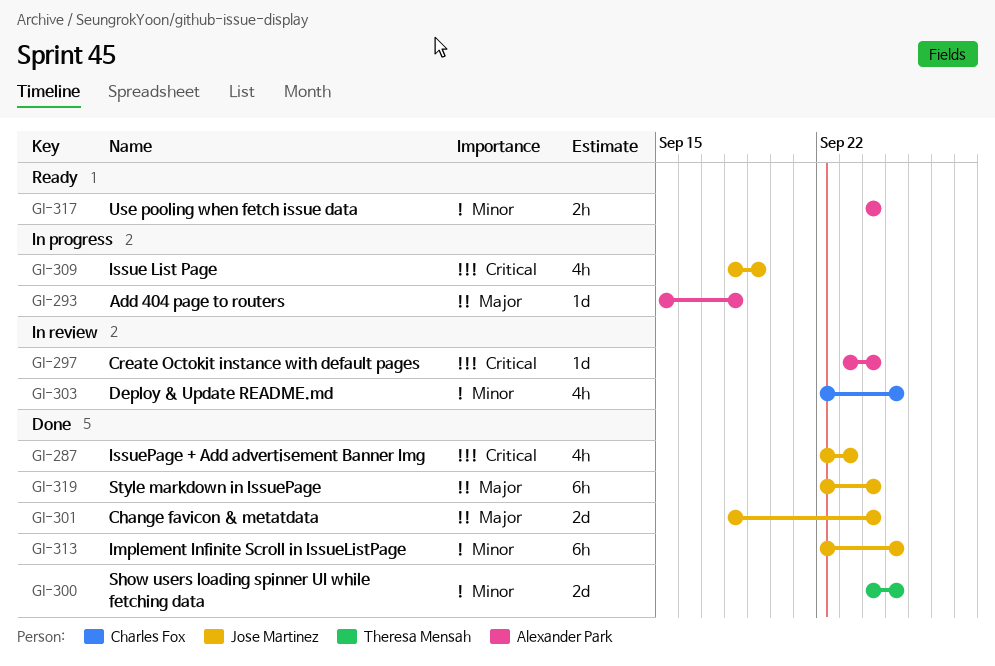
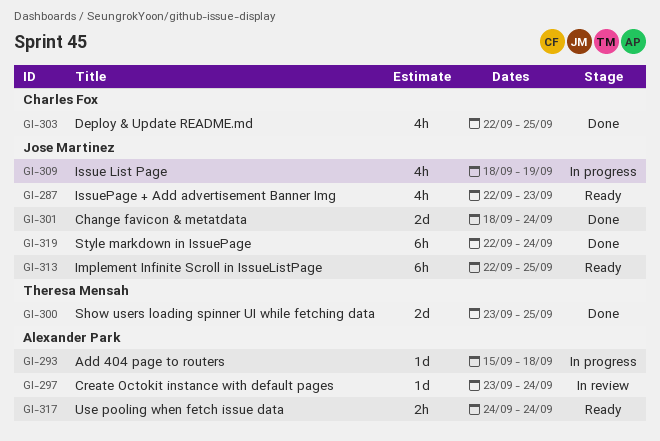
GI-287, status: Done -> Ready
GI-300, start: Sep 24 -> Sep 23
GI-303, status: In review -> Done
GI-313, status: Done -> Ready

